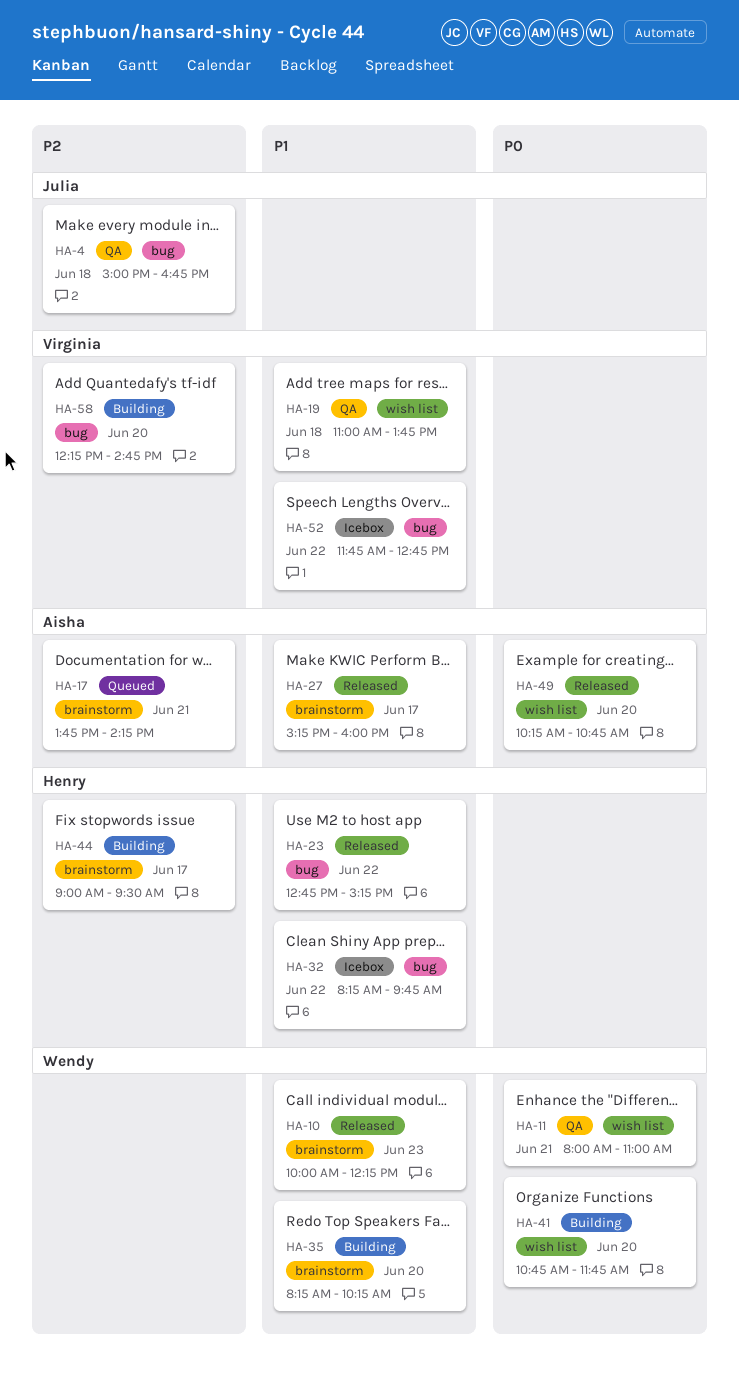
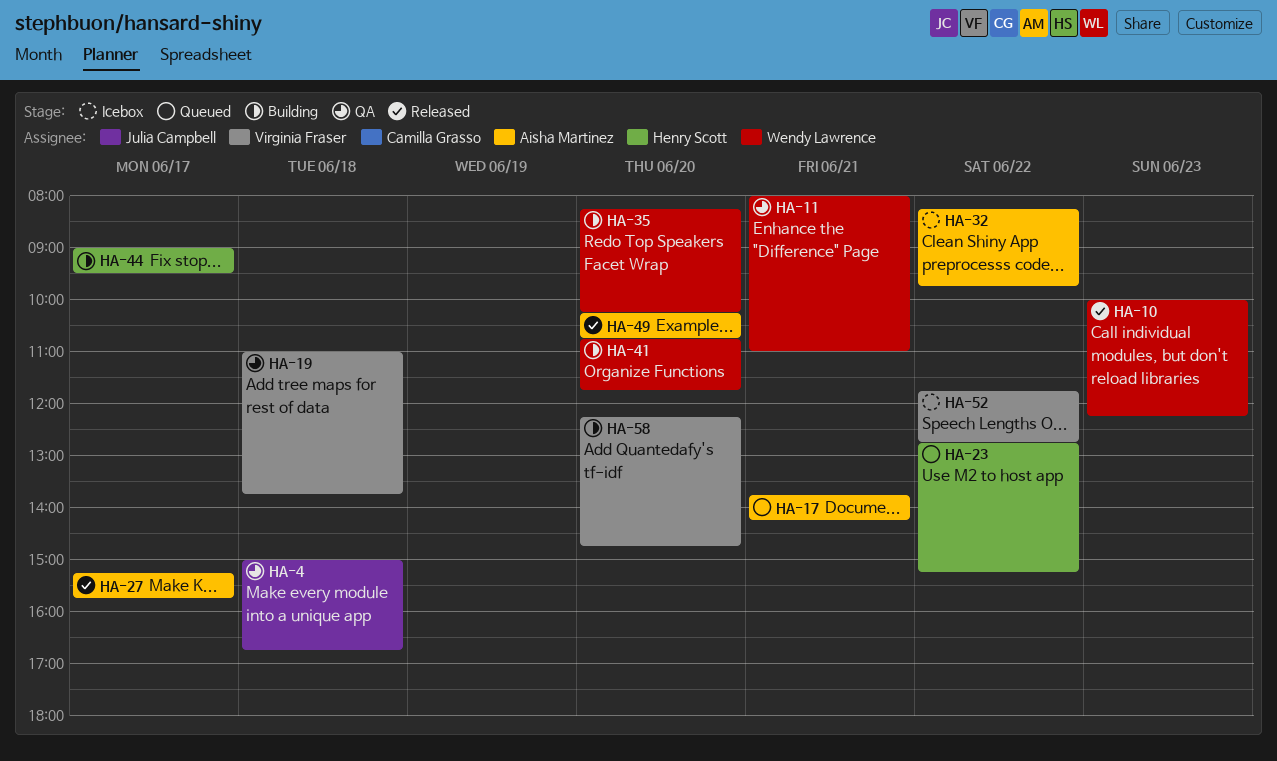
HA-23, status: Released -> Queued
HA-27, ends: 16:00 -> 15:45
HA-32, owner: Henry Scott -> Aisha Martinez

